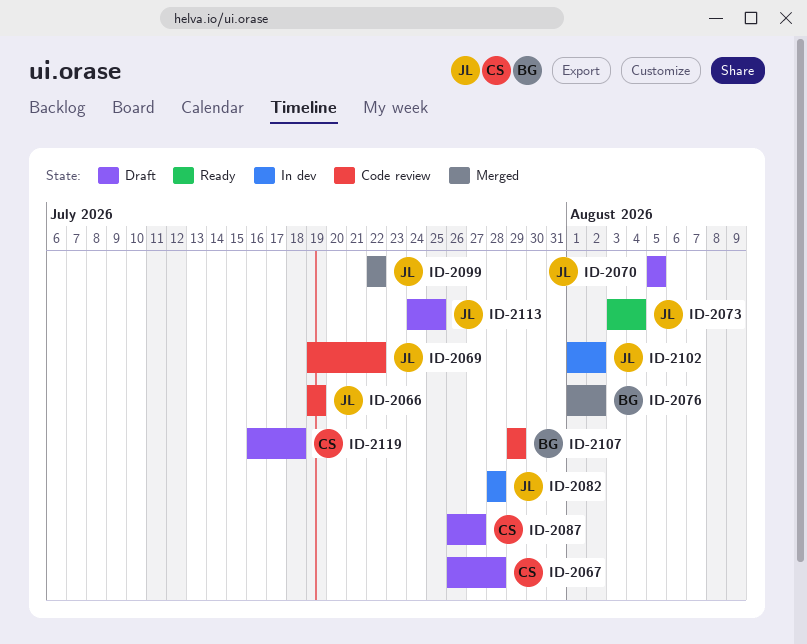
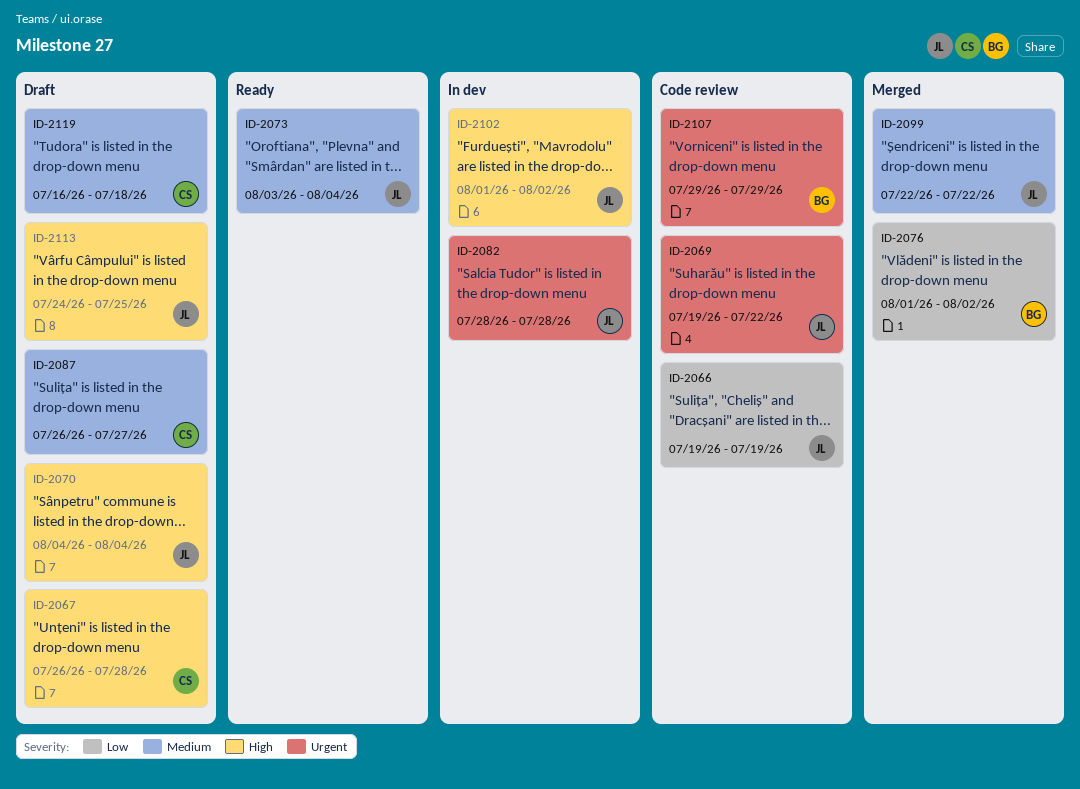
ID-2070, start: Aug 5 -> Aug 4
ID-2070, due: Aug 5 -> Aug 4

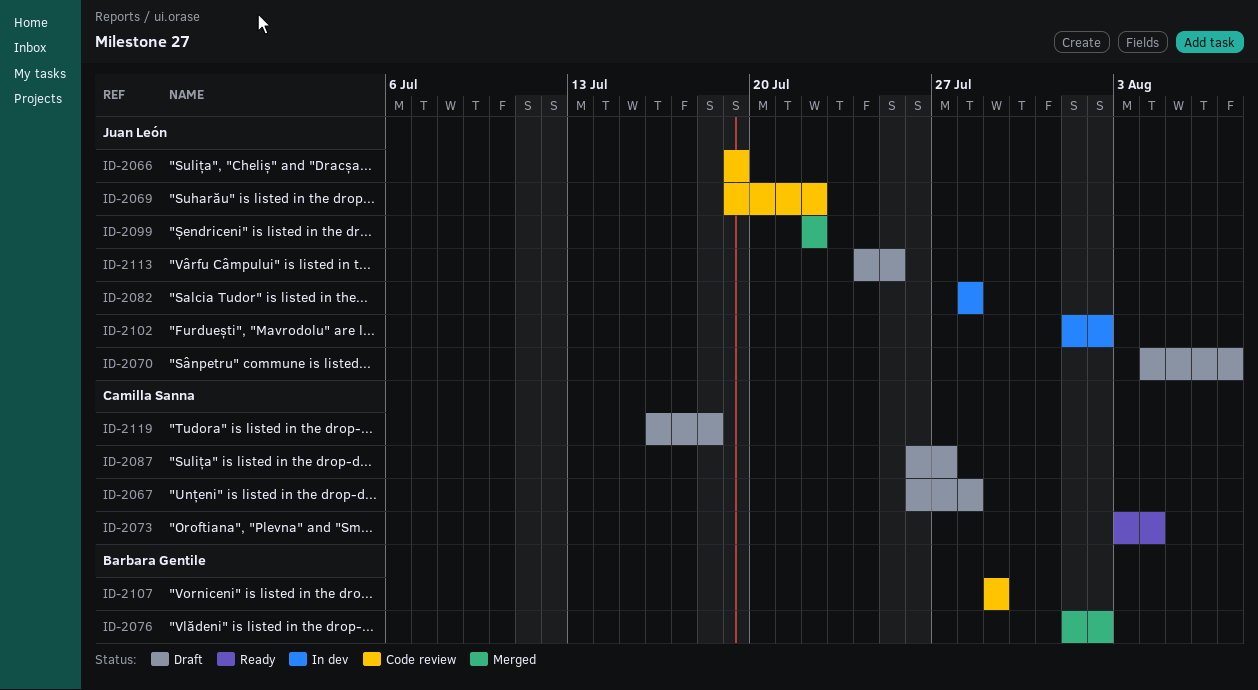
ID-2070, due: Aug 4 -> Aug 7
ID-2073, owner: Juan León -> Camilla Sanna

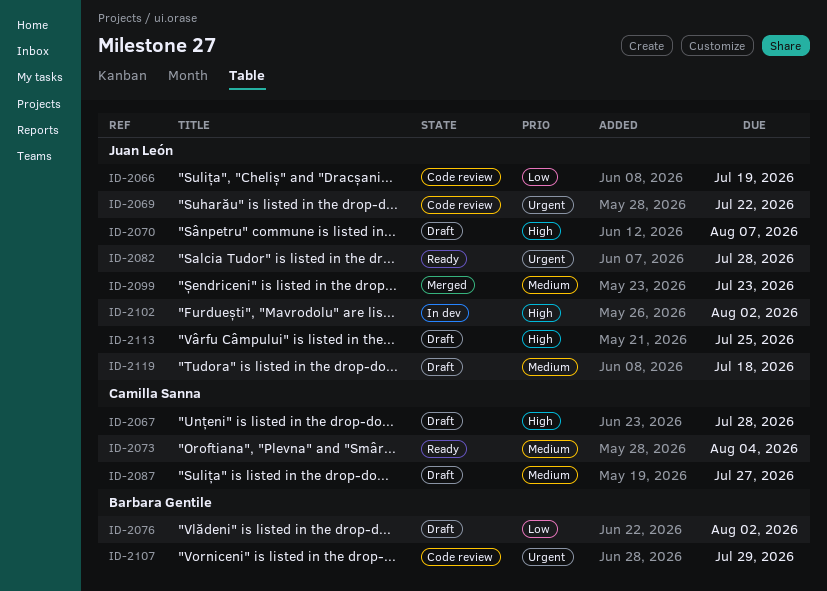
ID-2076, status: Merged -> Draft
ID-2082, status: In dev -> Ready
ID-2099, due: Jul 22 -> Jul 23
ID-2119, owner: Camilla Sanna -> Juan León

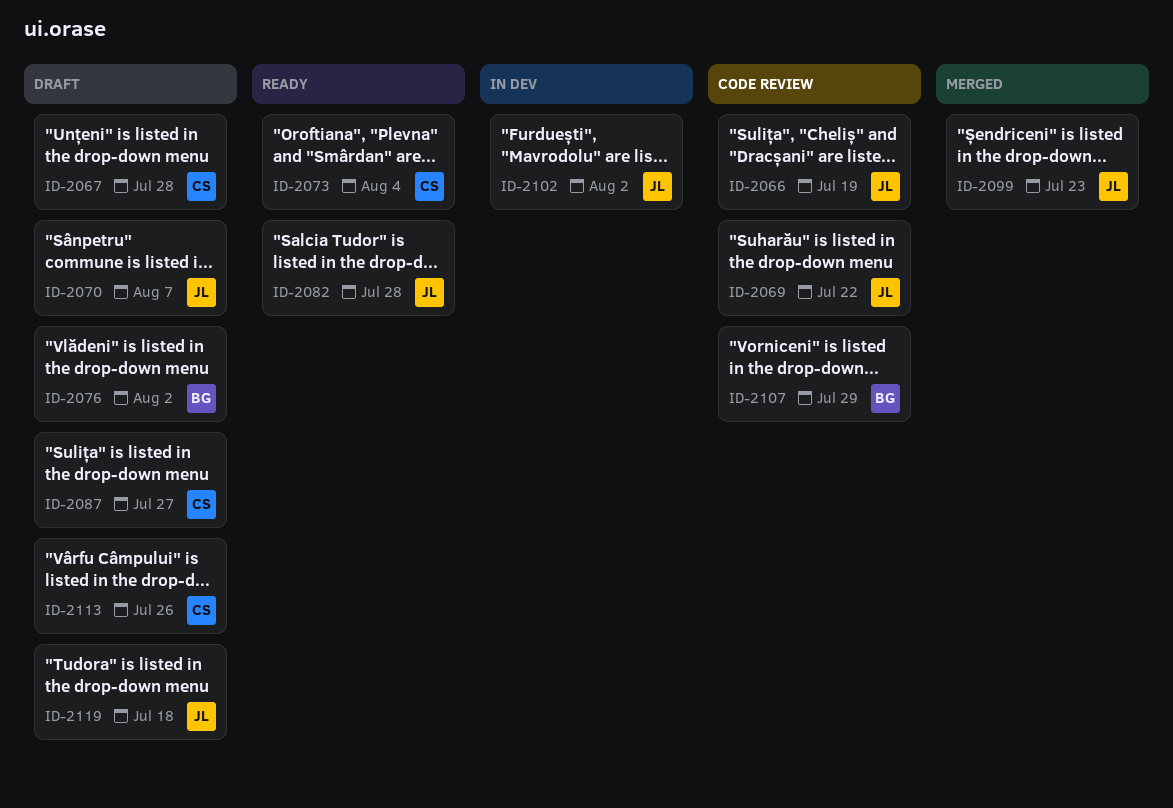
ID-2113, owner: Juan León -> Camilla Sanna
ID-2113, due: Jul 25 -> Jul 26

